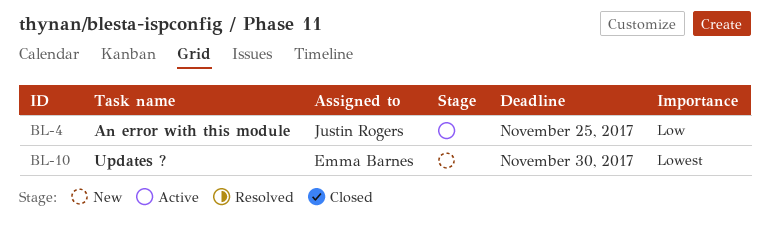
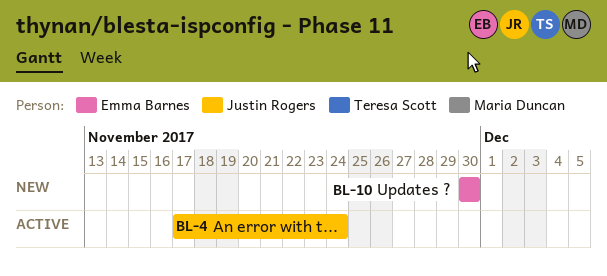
BL-4, due: Nov 25 -> Nov 24

